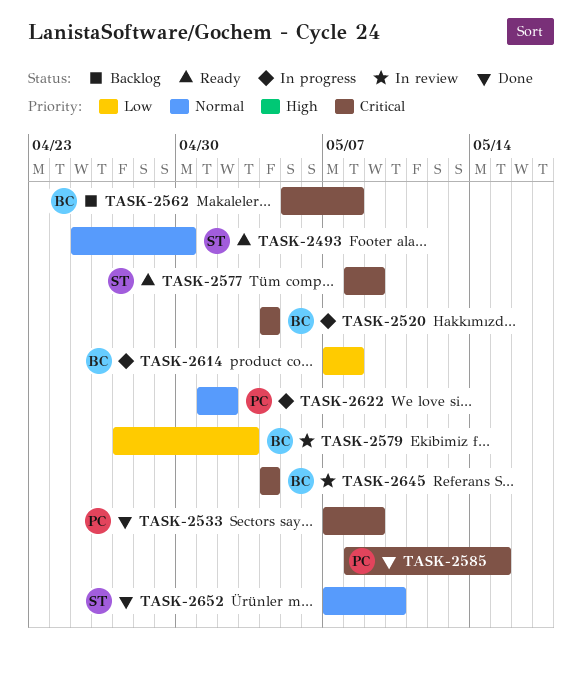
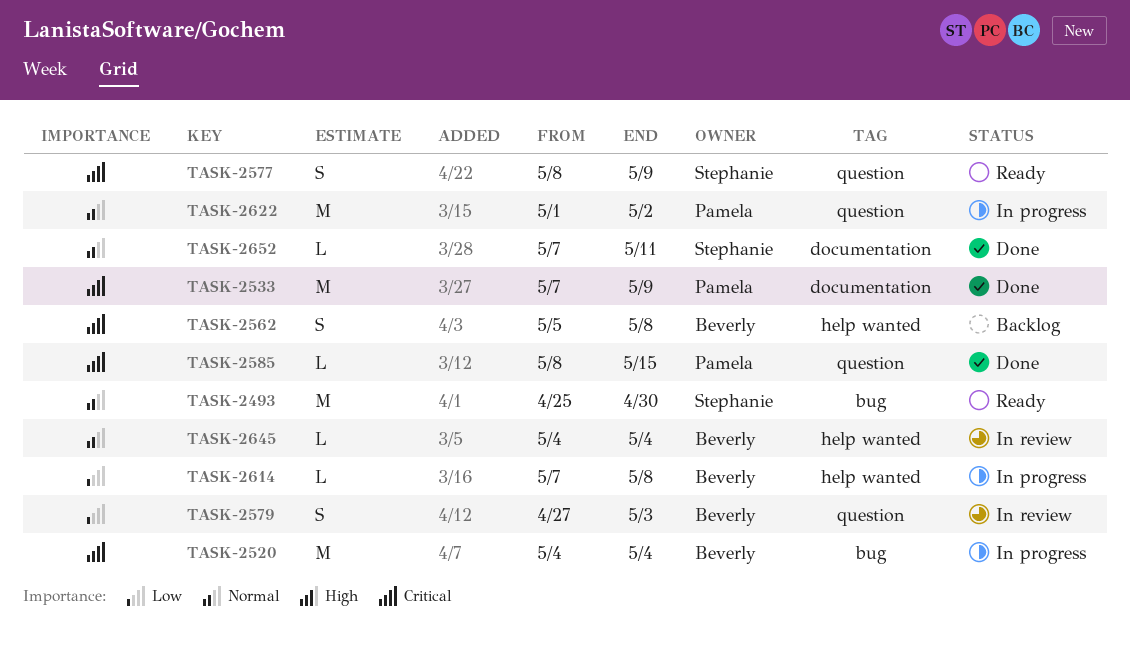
TASK-2645, priority: Critical -> Normal
TASK-2652, due: May 10 -> May 11

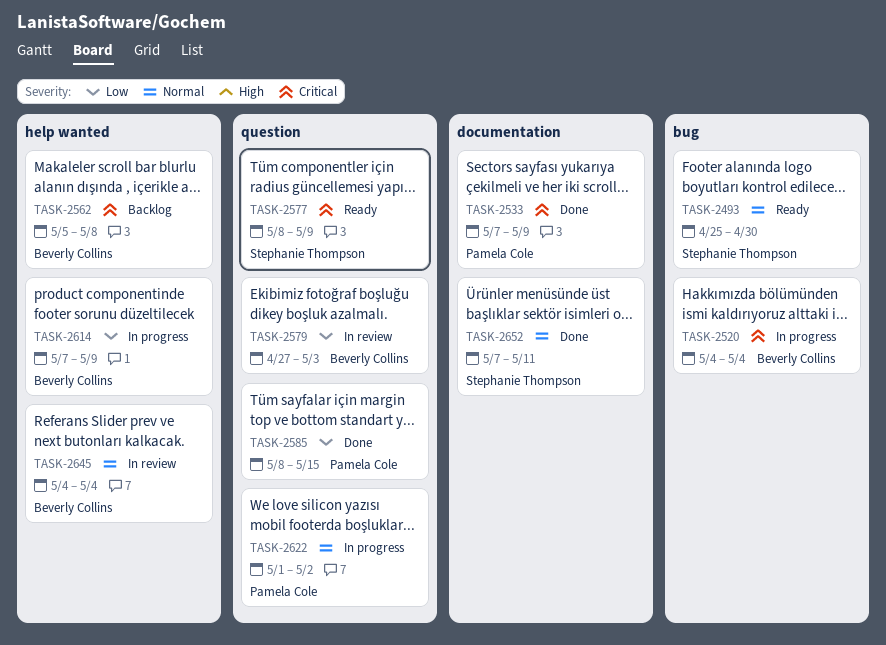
TASK-2585, priority: Critical -> Low
TASK-2614, due: May 8 -> May 9

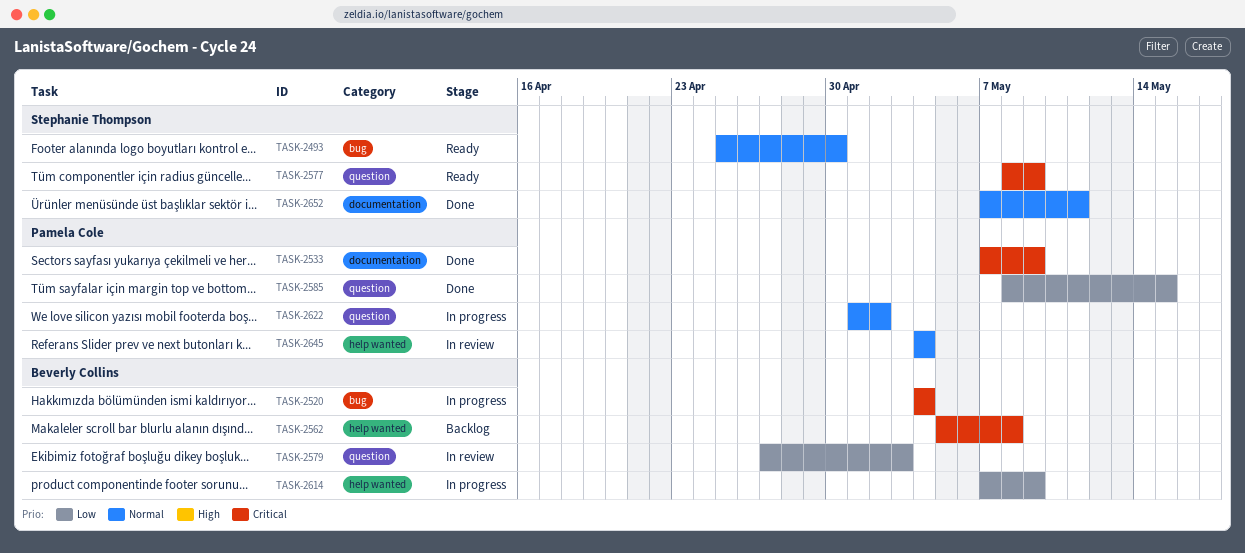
TASK-2645, owner: Beverly Collins -> Pamela Cole

